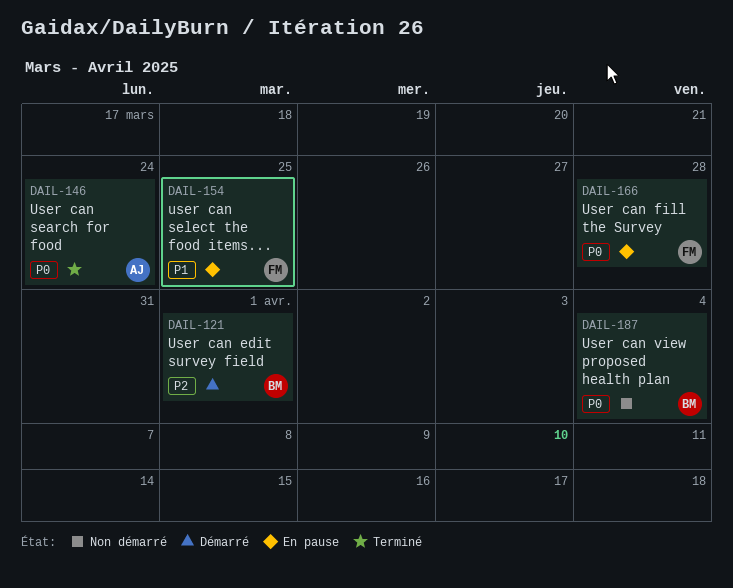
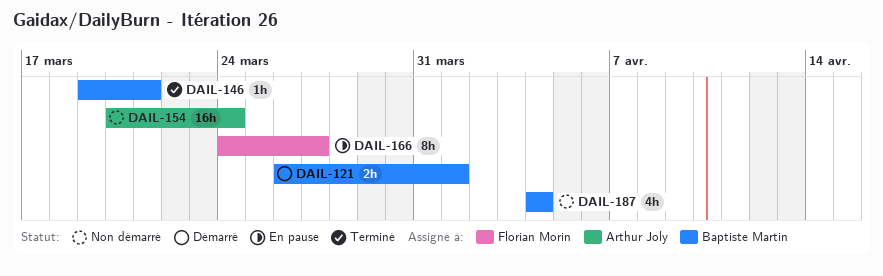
DAIL-146, owner: Arthur Joly -> Baptiste Martin
DAIL-146, due: Mar 24 -> Mar 21
DAIL-154, status: En pause -> Non démarré
DAIL-154, owner: Florian Morin -> Arthur Joly
DAIL-154, due: Mar 25 -> Mar 24
DAIL-166, due: Mar 28 -> Mar 27

